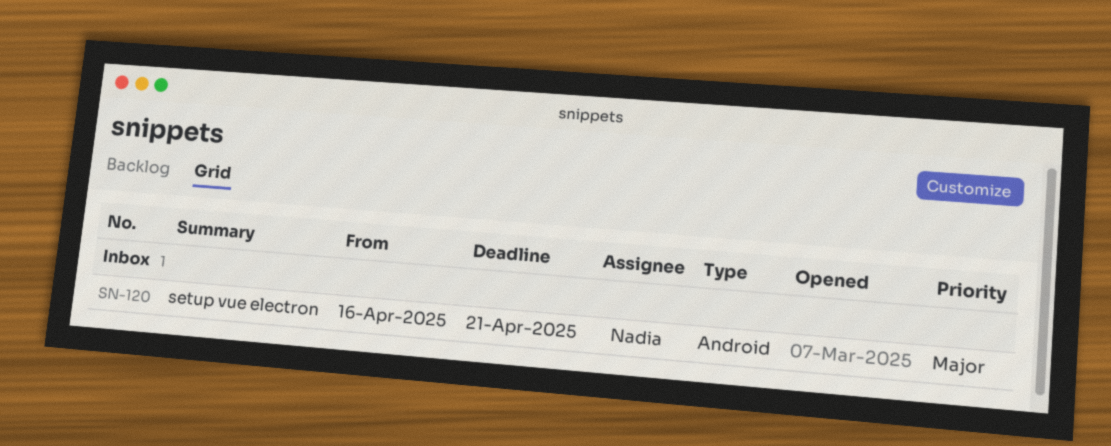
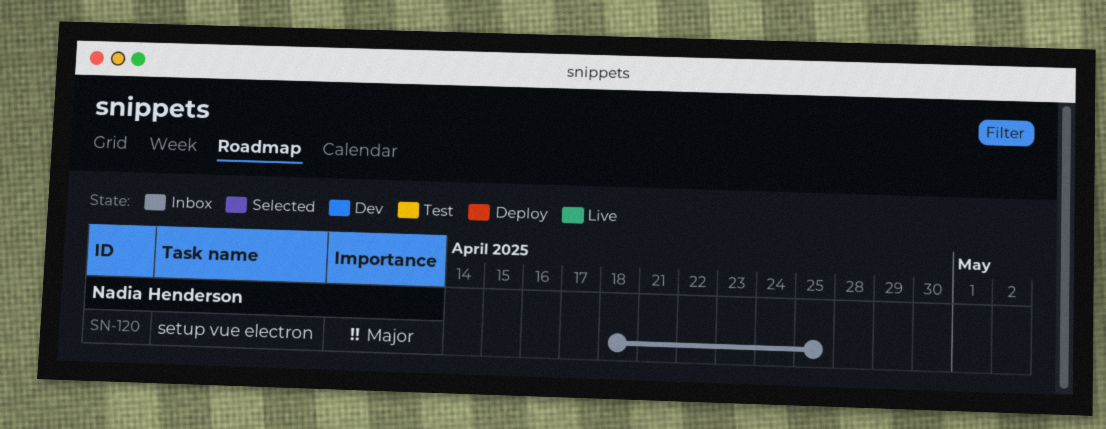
SN-120, start: Apr 16 -> Apr 18
SN-120, due: Apr 21 -> Apr 25

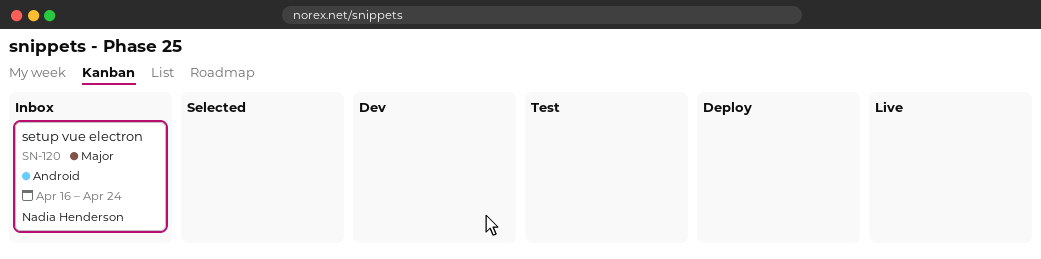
SN-120, start: Apr 18 -> Apr 16
SN-120, due: Apr 25 -> Apr 24

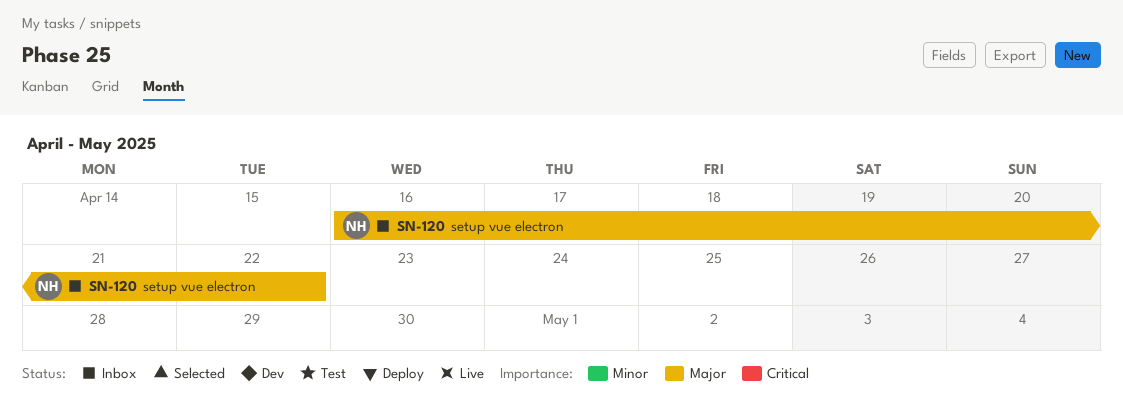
SN-120, due: Apr 24 -> Apr 22

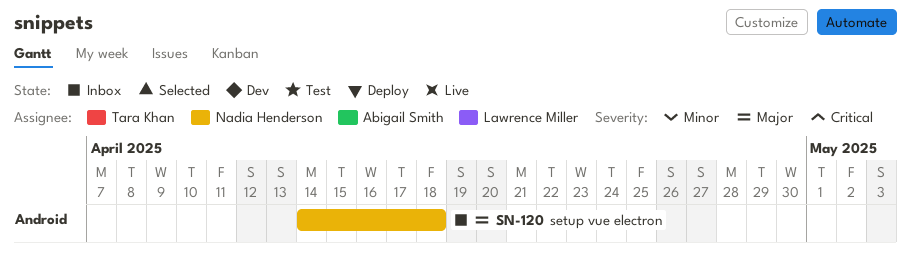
SN-120, start: Apr 16 -> Apr 14
SN-120, due: Apr 22 -> Apr 18

